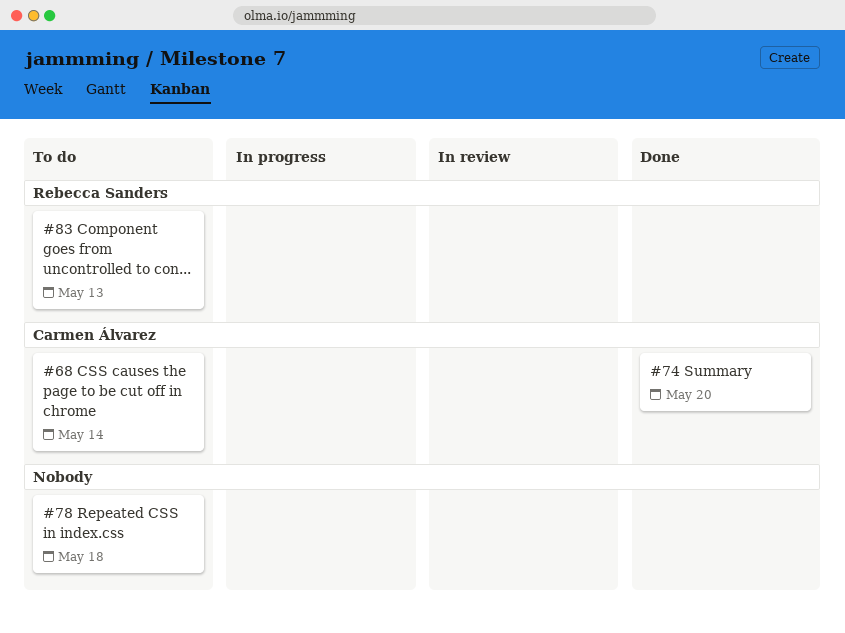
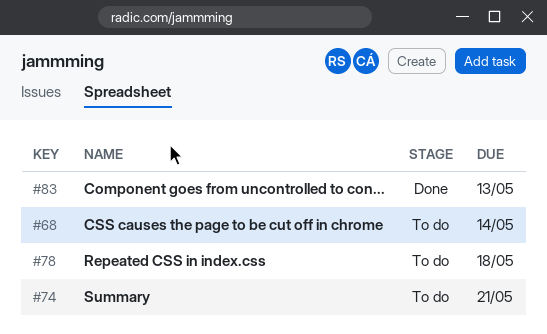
#74, status: Done -> To do
#74, due: May 20 -> May 21
#83, status: To do -> Done

